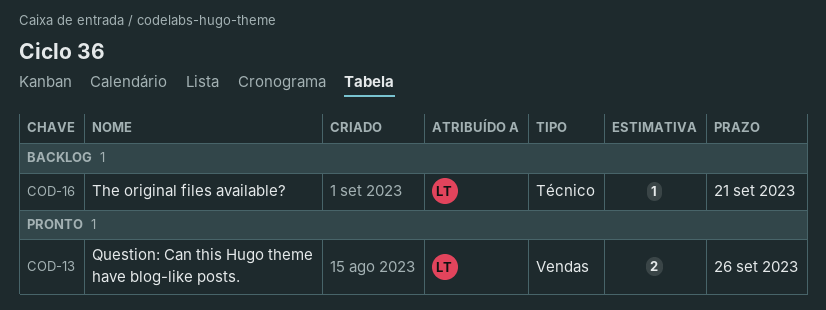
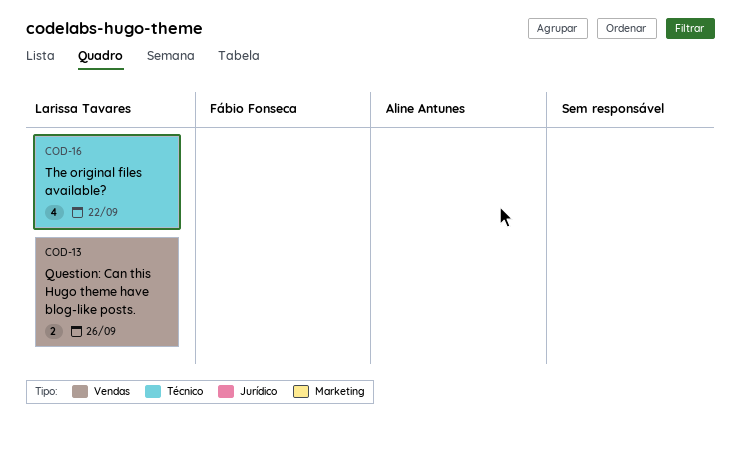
COD-16, estimate: 1 -> 4
COD-16, due: Sep 21 -> Sep 22

